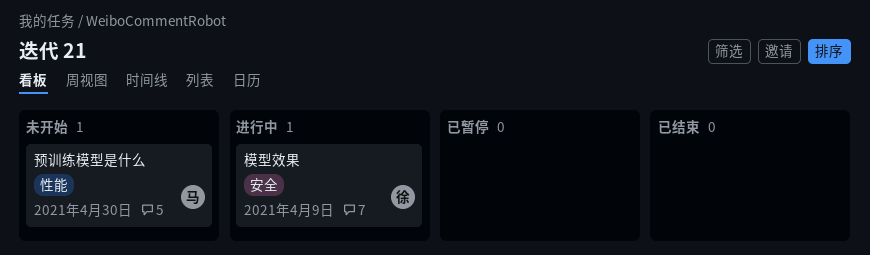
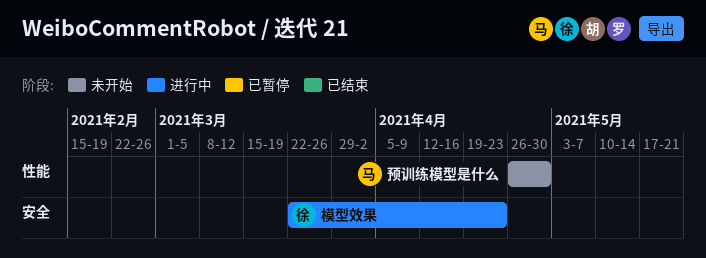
模型效果, due: Apr 9 -> Apr 23

